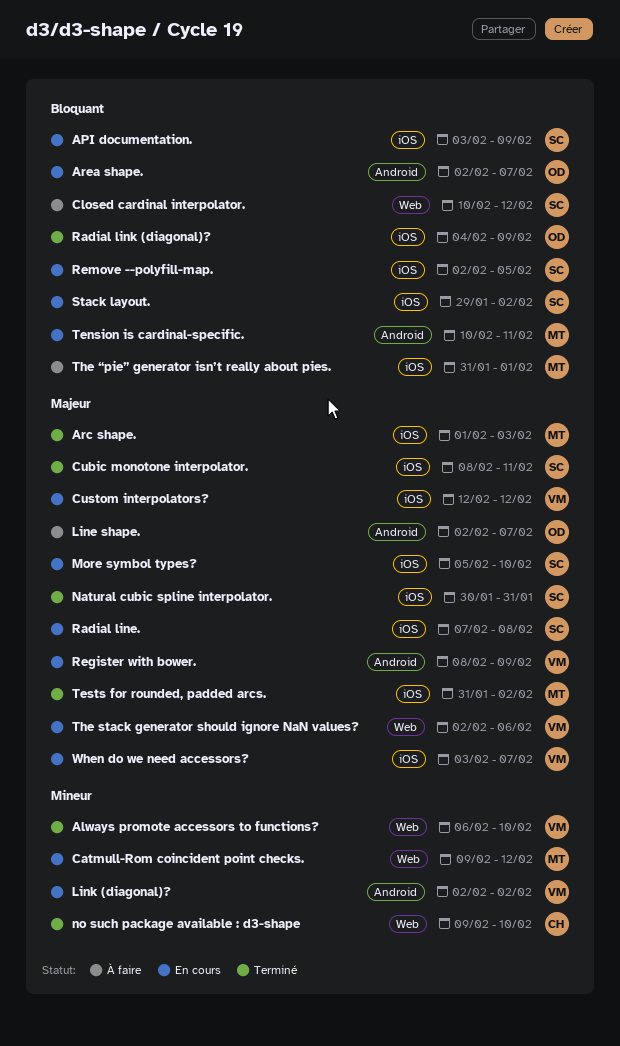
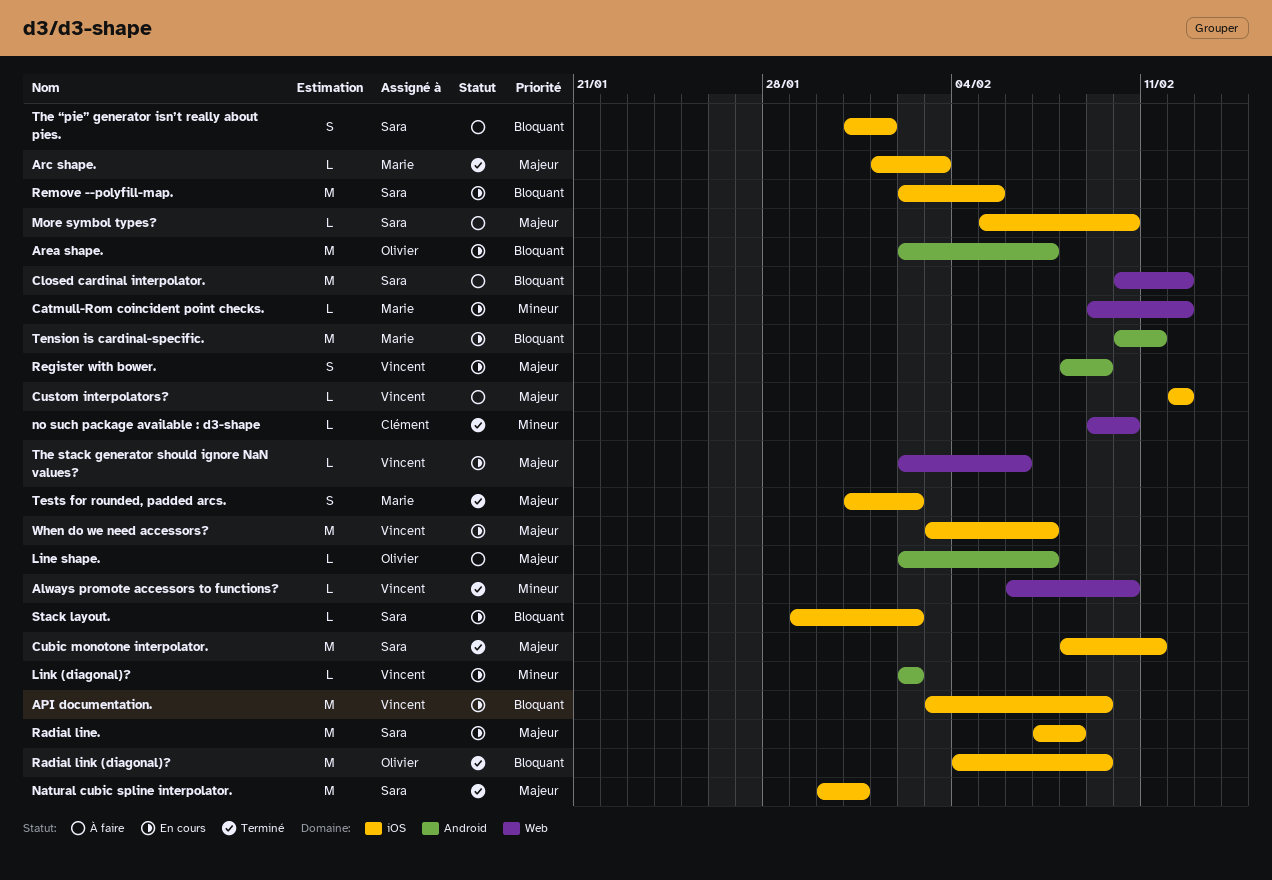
API documentation., owner: Sara -> Vincent
Custom interpolators?, status: En cours -> À faire
More symbol types?, status: En cours -> À faire
The “pie” generator isn’t really about pies., owner: Marie -> Sara

